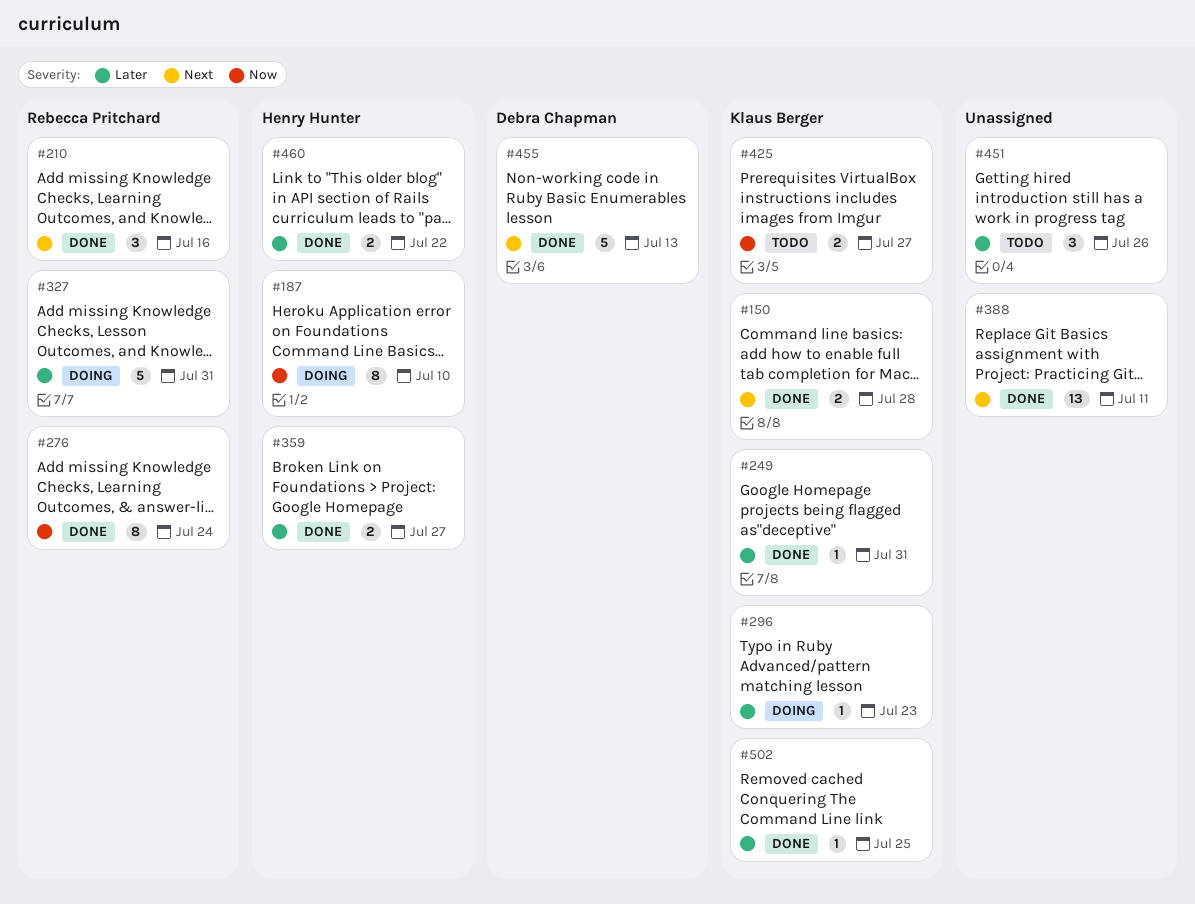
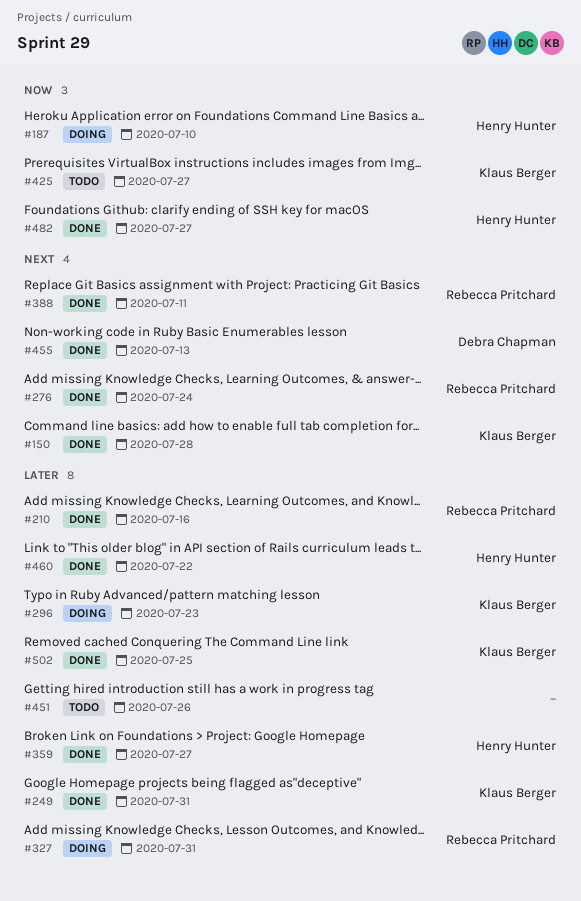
#210, priority: Next -> Later
#276, priority: Now -> Next
#388, owner: none -> Rebecca Pritchard
#482: none -> present

